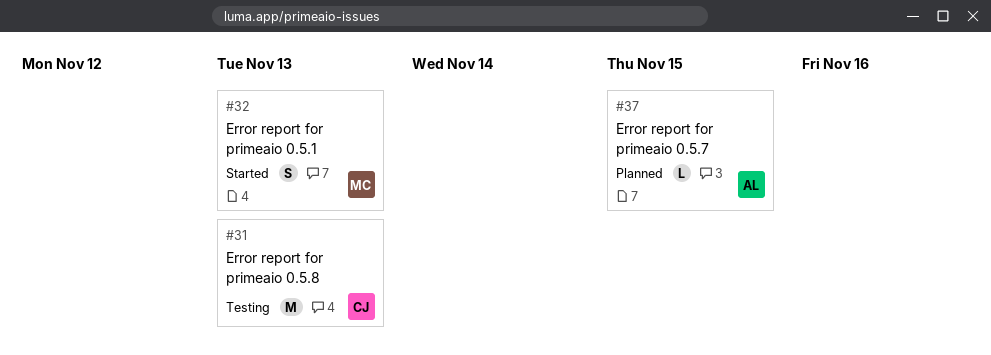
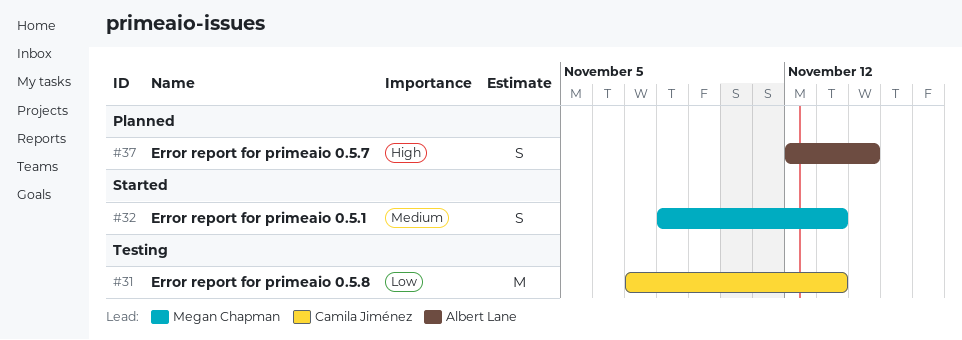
#37, estimate: L -> S
#37, due: Nov 15 -> Nov 14

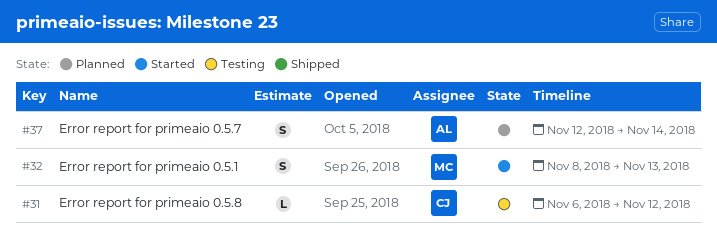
#31, estimate: M -> L
#31, start: Nov 7 -> Nov 6
#31, due: Nov 13 -> Nov 12

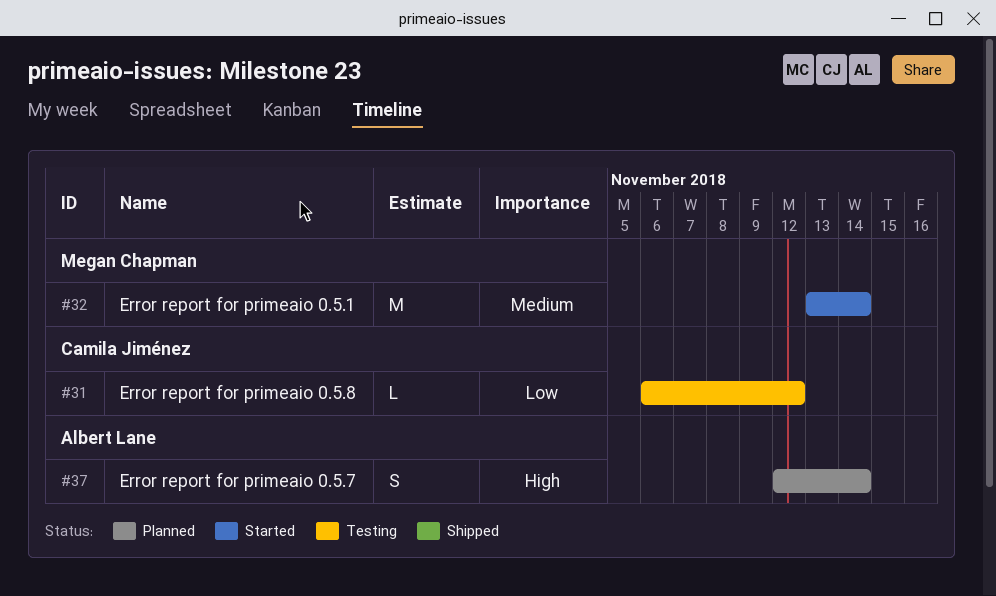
#32, estimate: S -> M
#32, start: Nov 8 -> Nov 13
#32, due: Nov 13 -> Nov 14

